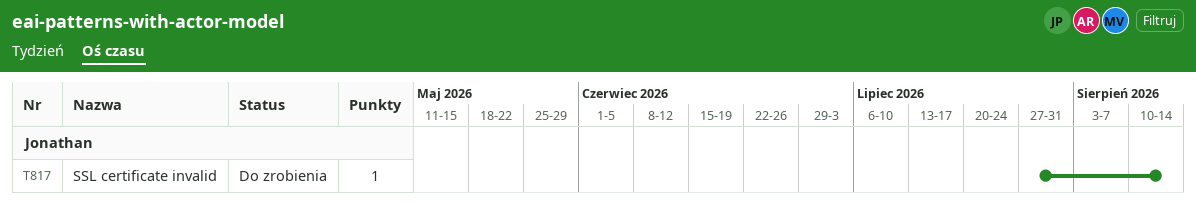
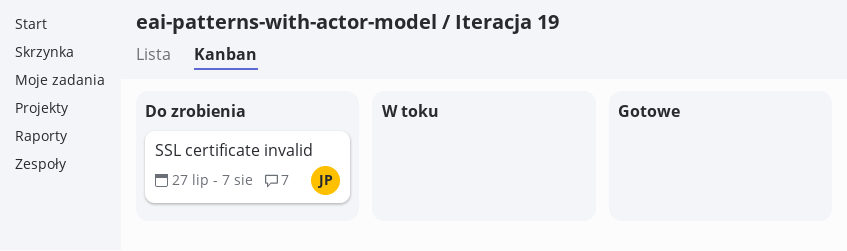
SSL certificate invalid, due: Aug 14 -> Aug 7

